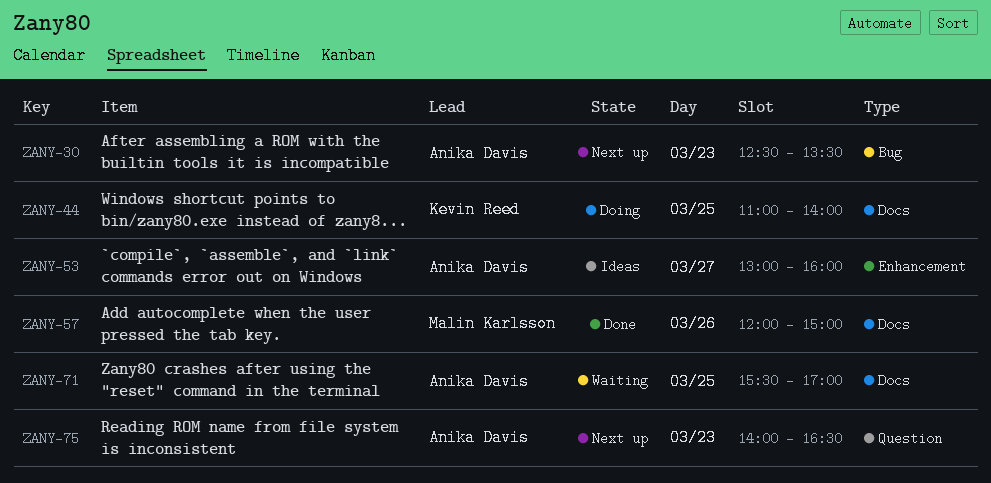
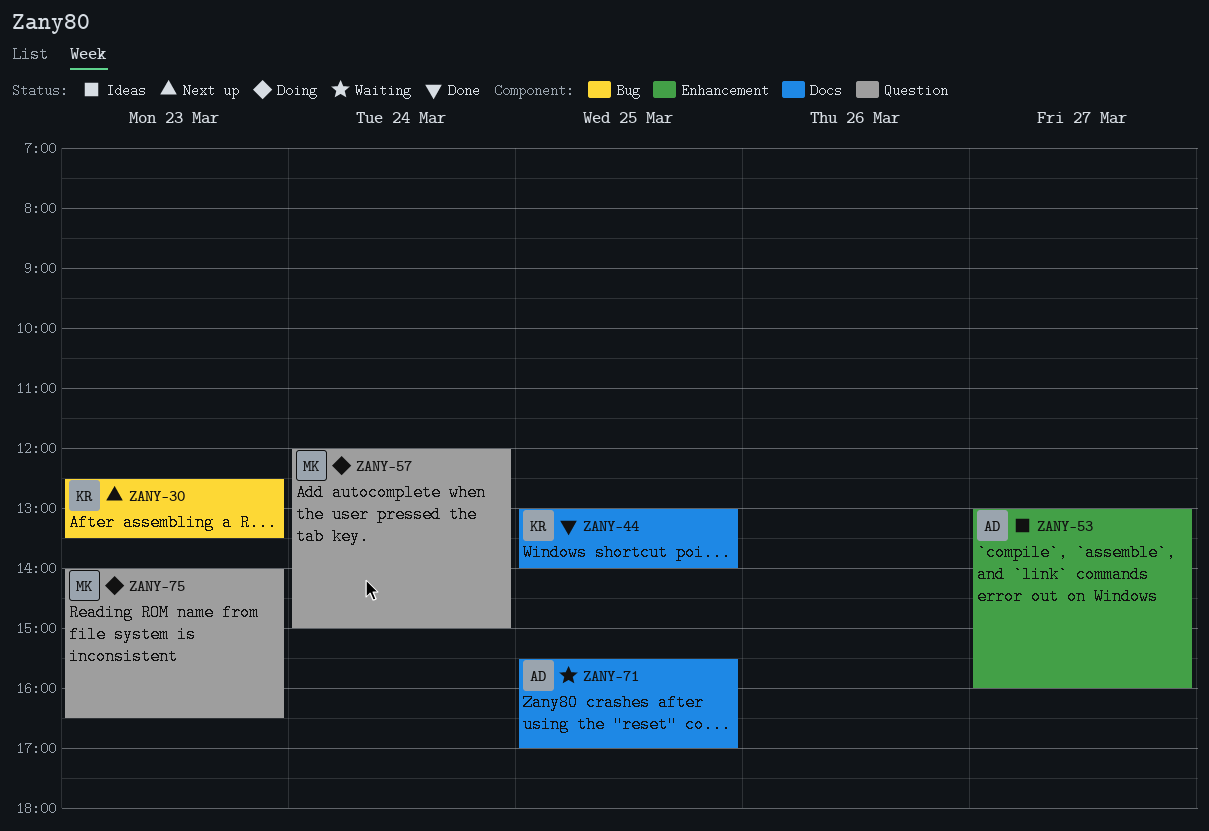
ZANY-30, owner: Anika Davis -> Kevin Reed
ZANY-44, status: Doing -> Done
ZANY-44, begins: 11:00 -> 13:00
ZANY-57, status: Done -> Doing
ZANY-57, label: Docs -> Question
ZANY-57, day: Mar 26 -> Mar 24
ZANY-75, status: Next up -> Doing
ZANY-75, owner: Anika Davis -> Malin Karlsson

